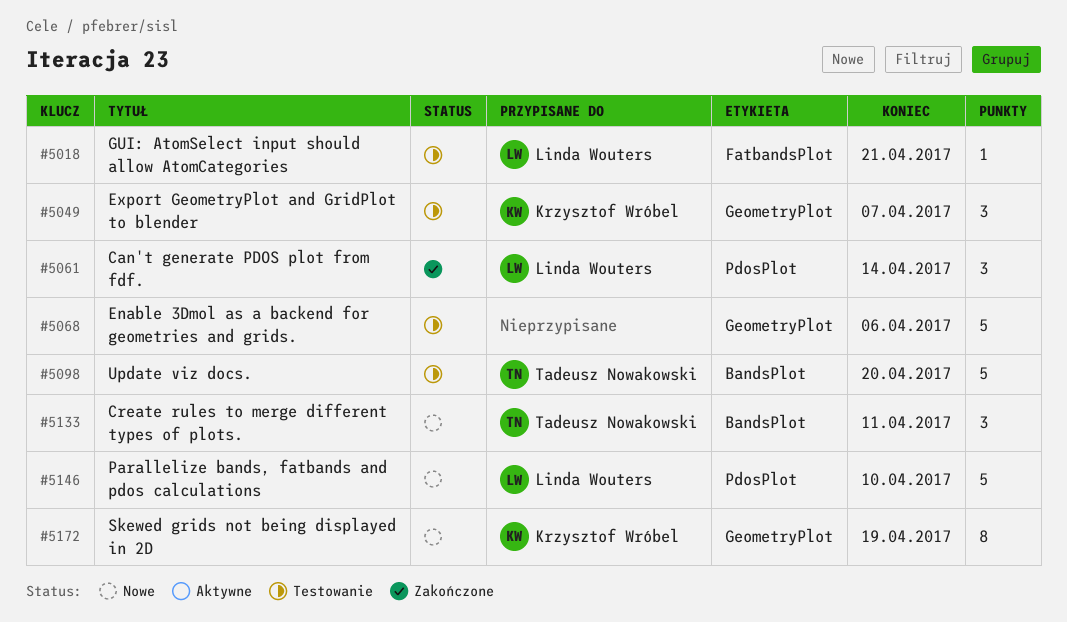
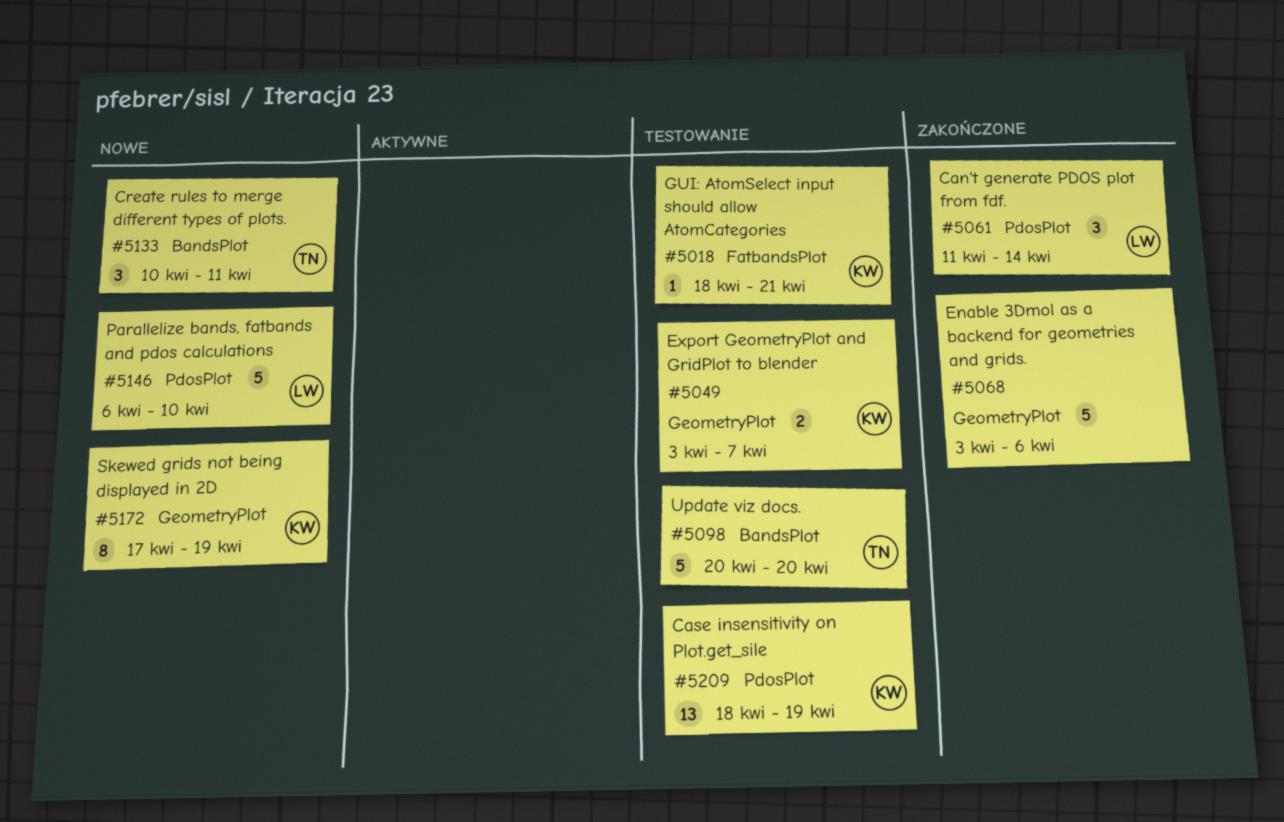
#5018, owner: Linda Wouters -> Krzysztof Wróbel
#5049, estimate: 3 -> 2
#5068, status: Testowanie -> Zakończone
#5209: none -> present

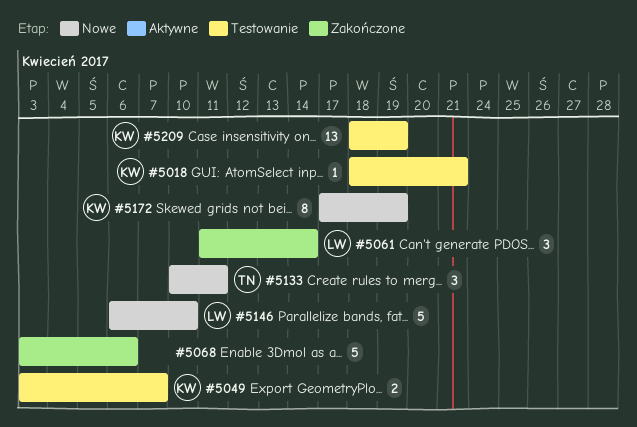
#5098: present -> none

